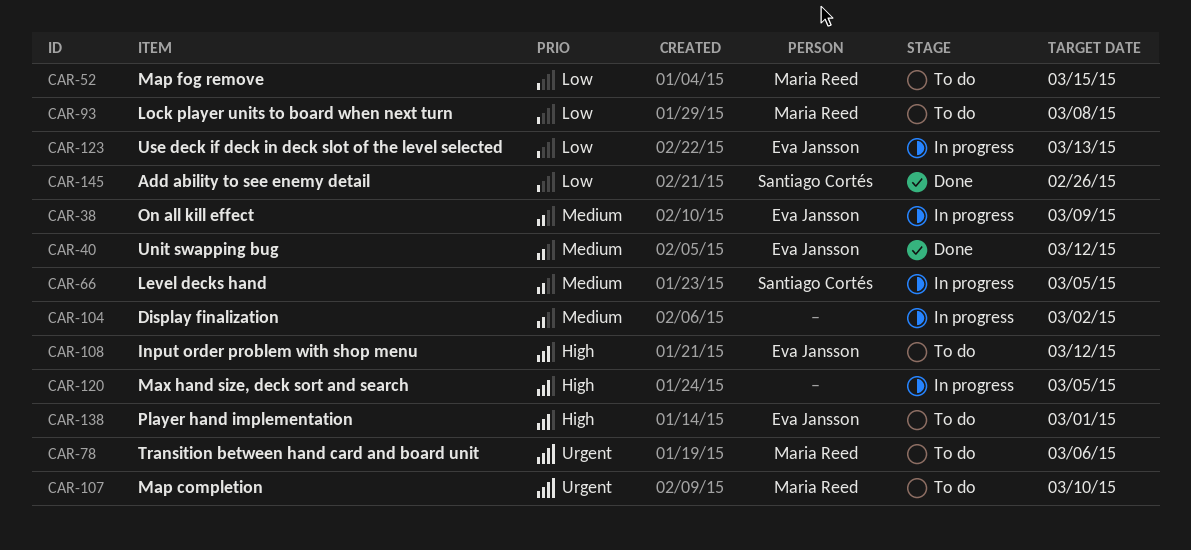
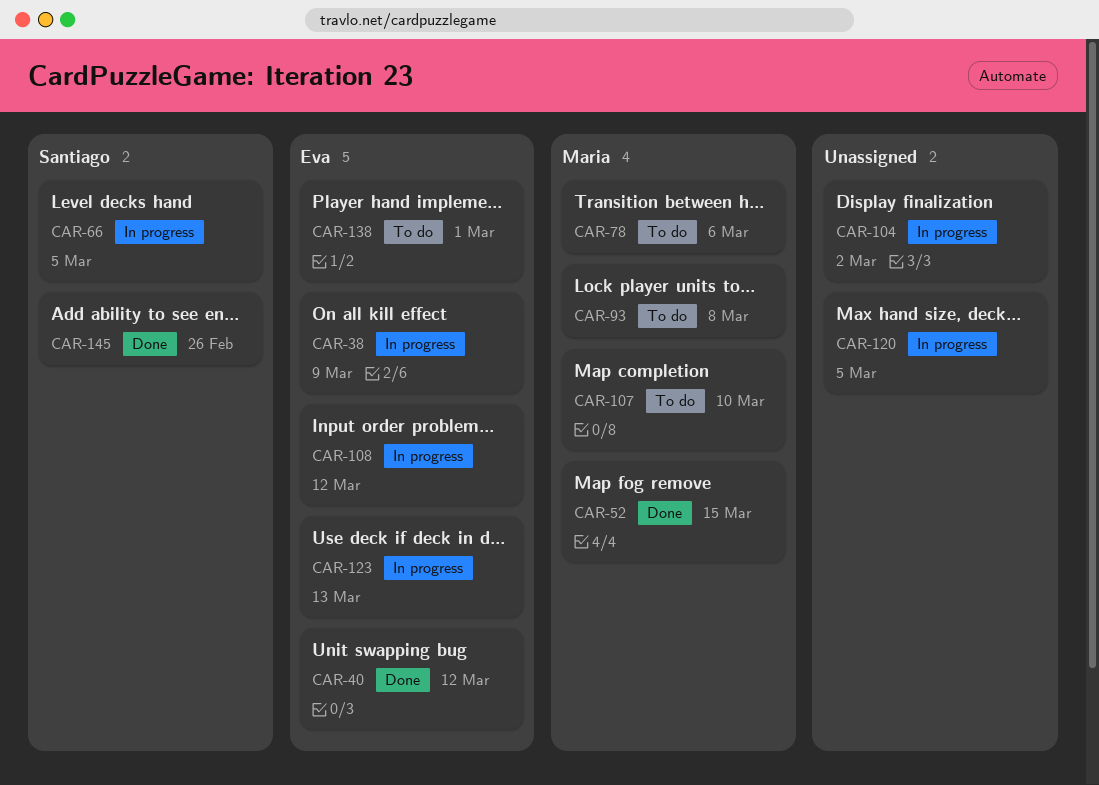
CAR-52, status: To do -> Done
CAR-108, status: To do -> In progress

